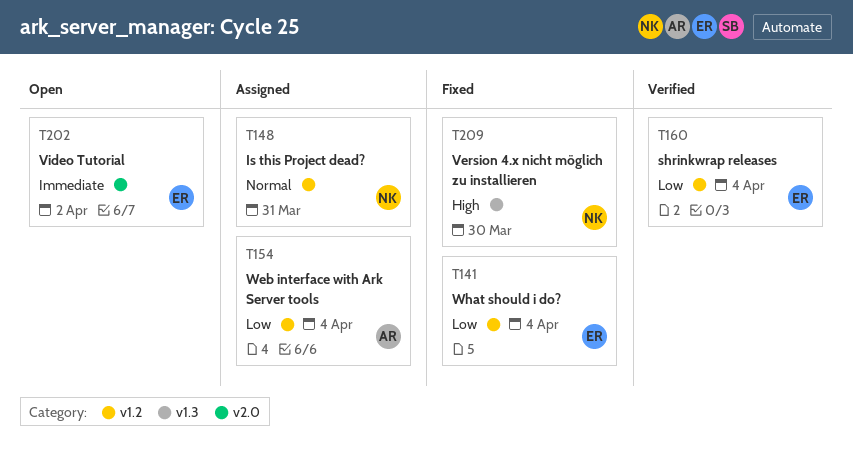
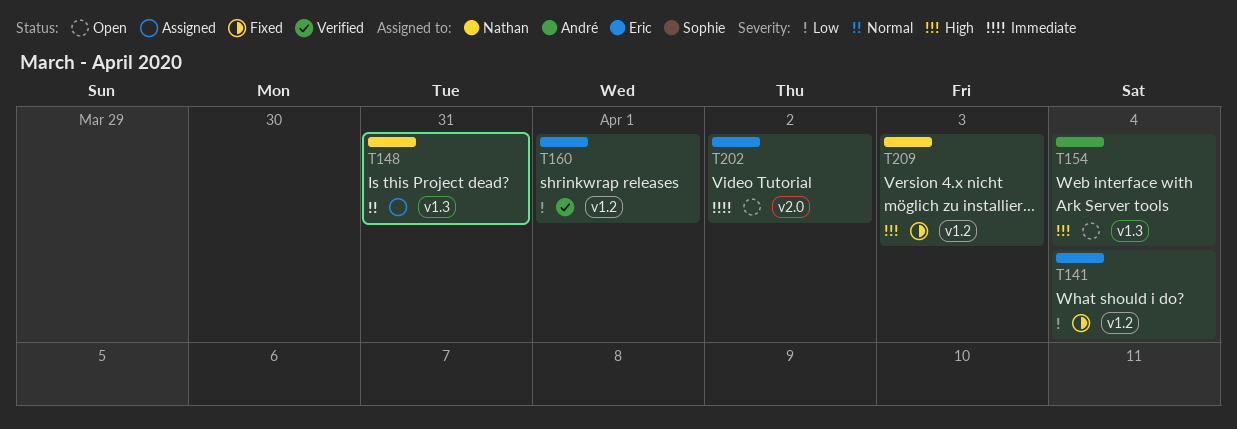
T148, label: v1.2 -> v1.3
T154, status: Assigned -> Open
T154, priority: Low -> High
T154, label: v1.2 -> v1.3
T160, due: Apr 4 -> Apr 1
T209, label: v1.3 -> v1.2
T209, due: Mar 30 -> Apr 3

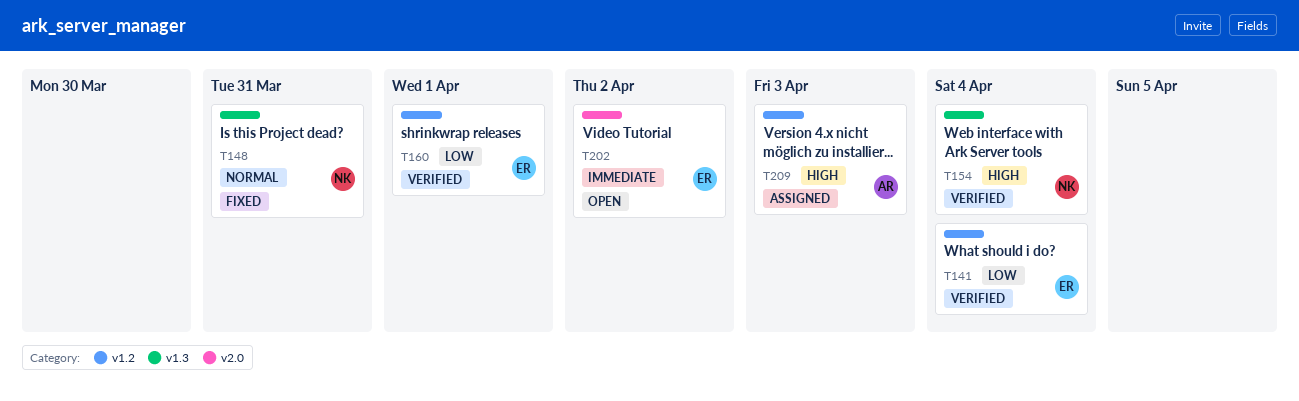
T141, status: Fixed -> Verified
T148, status: Assigned -> Fixed
T154, status: Open -> Verified
T154, owner: André -> Nathan
T209, status: Fixed -> Assigned
T209, owner: Nathan -> André

